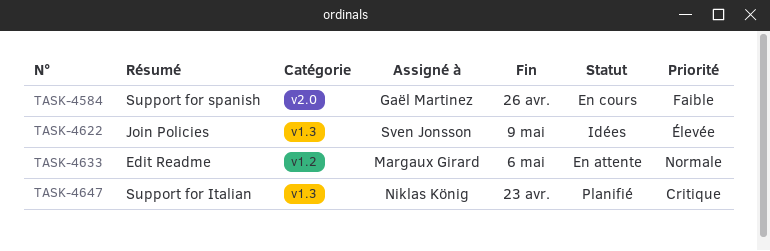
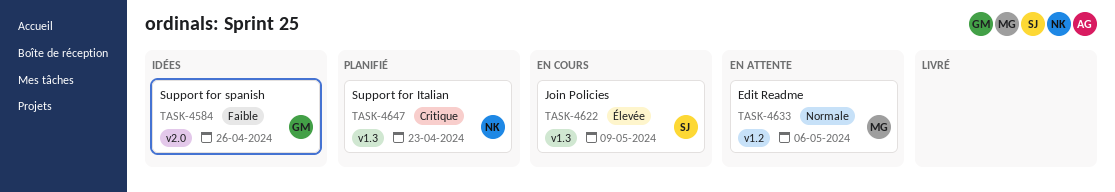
TASK-4584, status: En cours -> Idées
TASK-4622, status: Idées -> En cours

